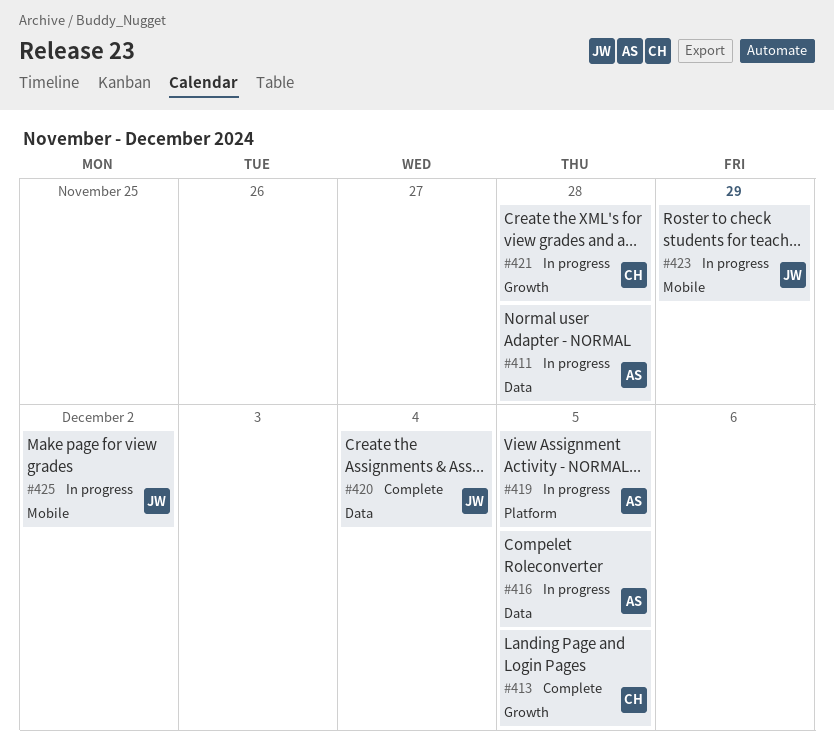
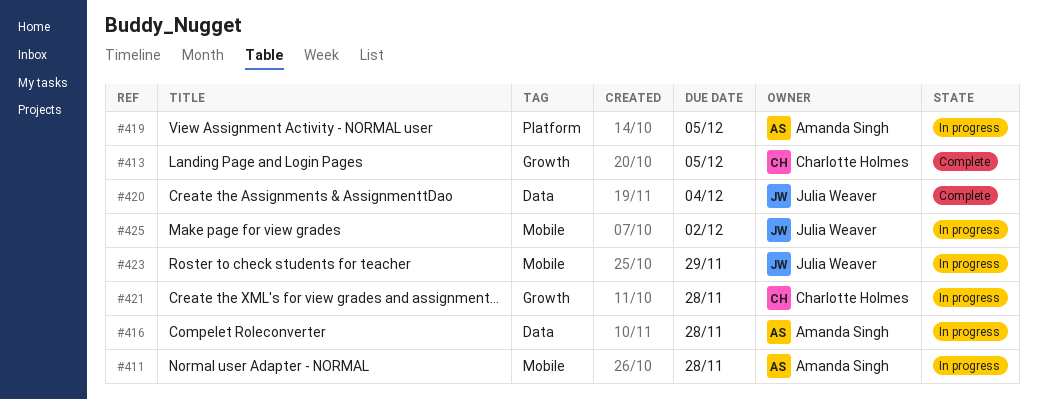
#411, label: Data -> Mobile
#416, due: Dec 5 -> Nov 28

